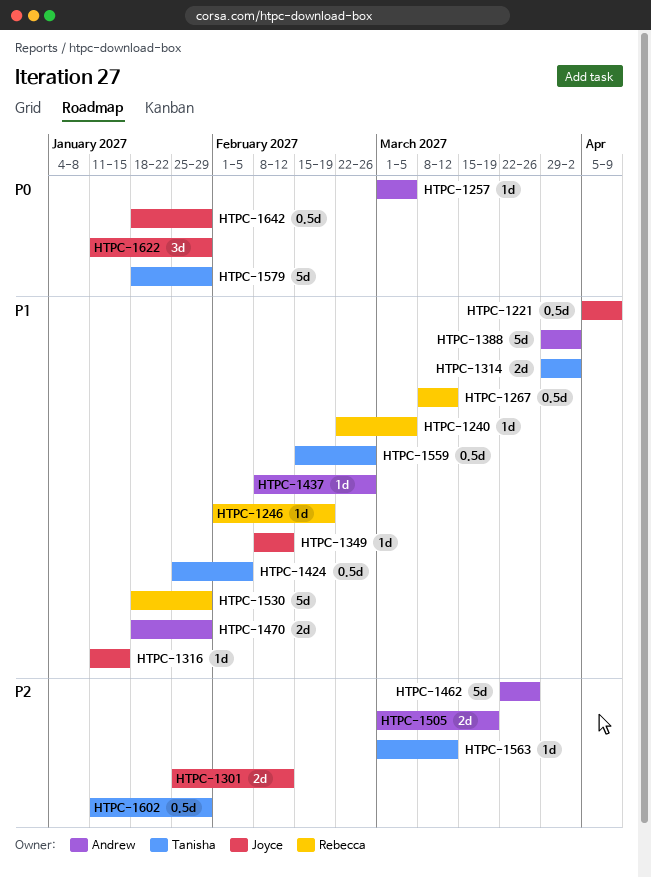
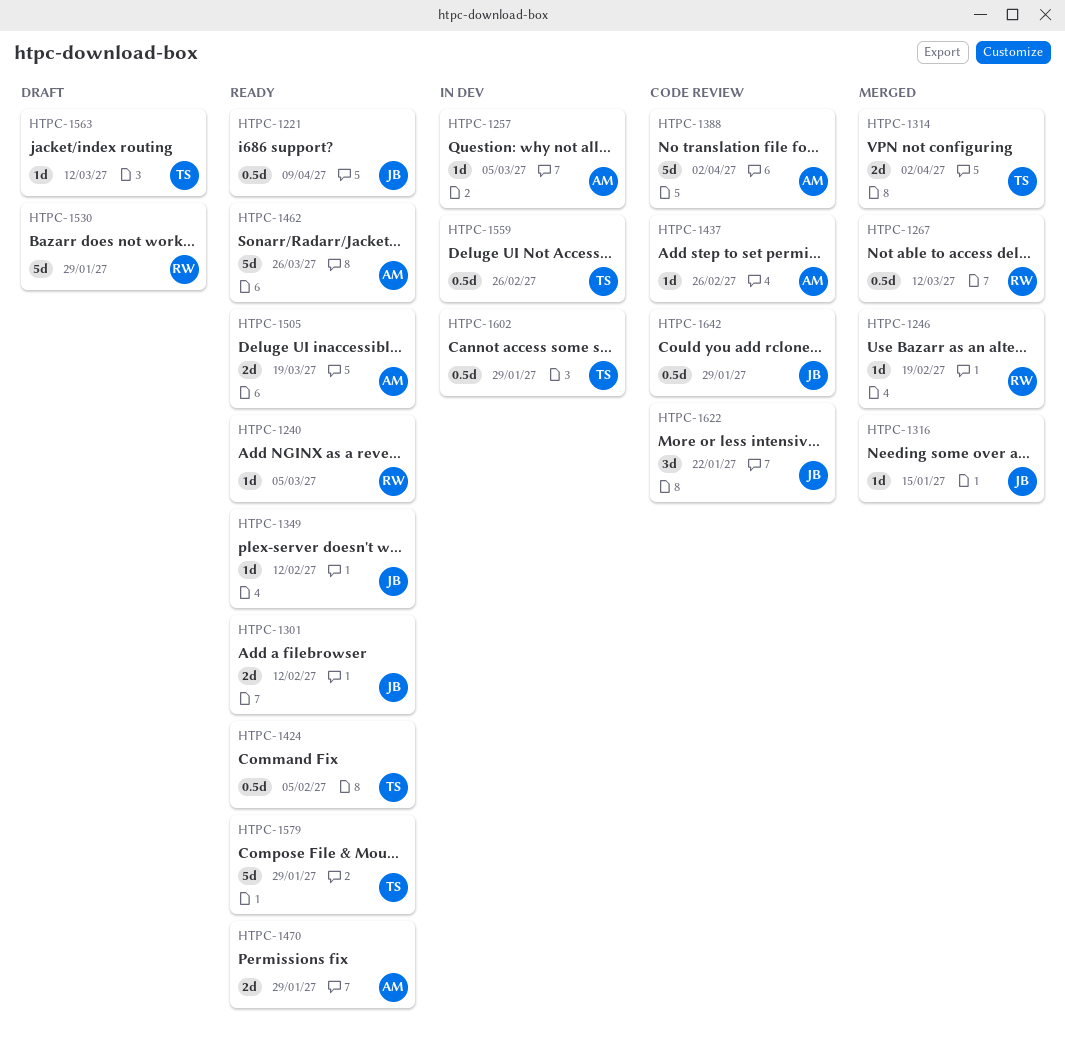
HTPC-1622, due: Jan 29 -> Jan 22

